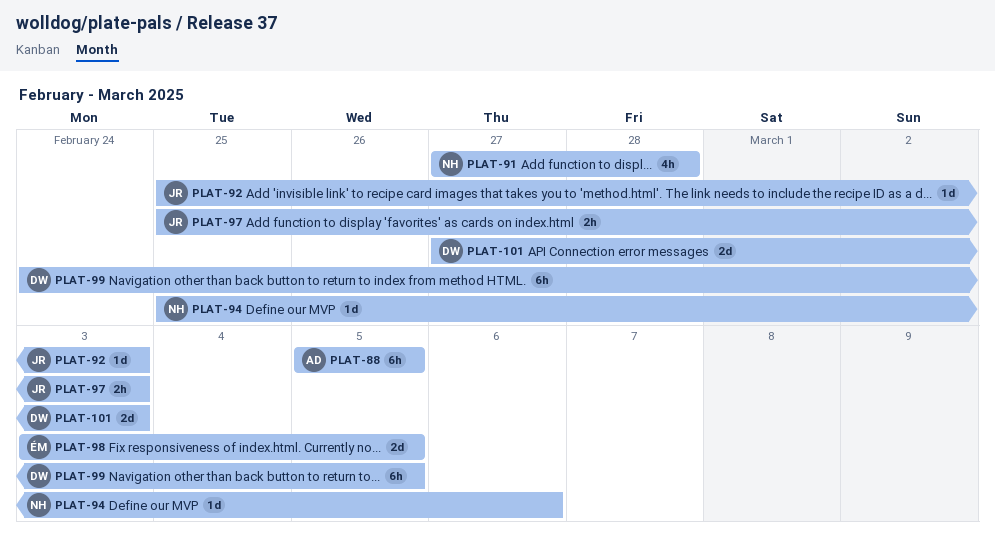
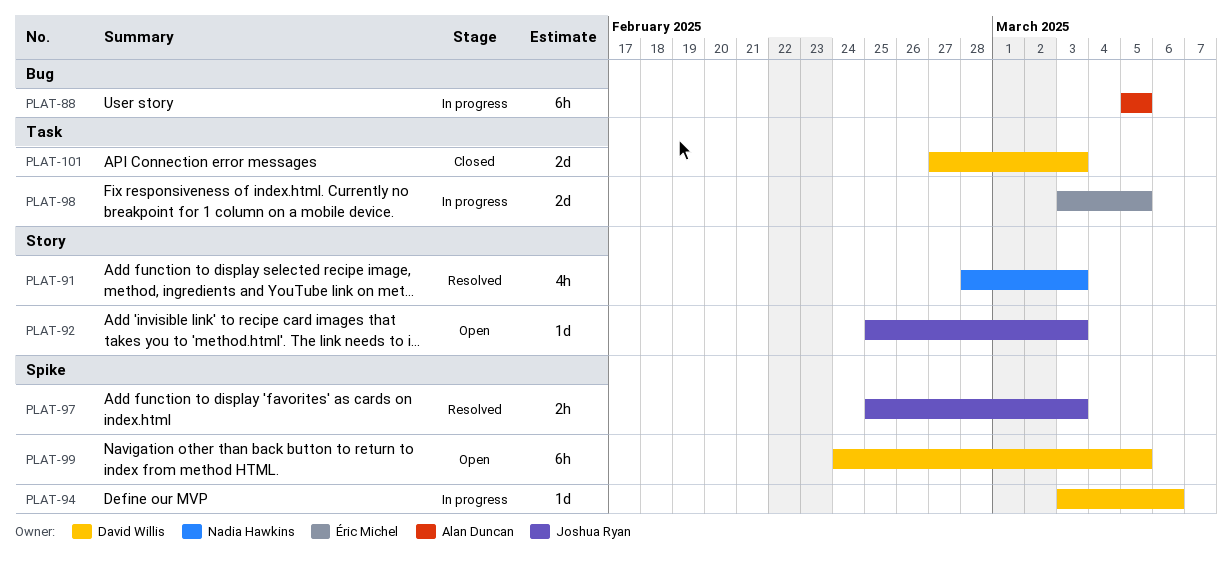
PLAT-91, start: Feb 27 -> Feb 28
PLAT-91, due: Feb 28 -> Mar 3
PLAT-94, owner: Nadia Hawkins -> David Willis
PLAT-94, start: Feb 25 -> Mar 3

